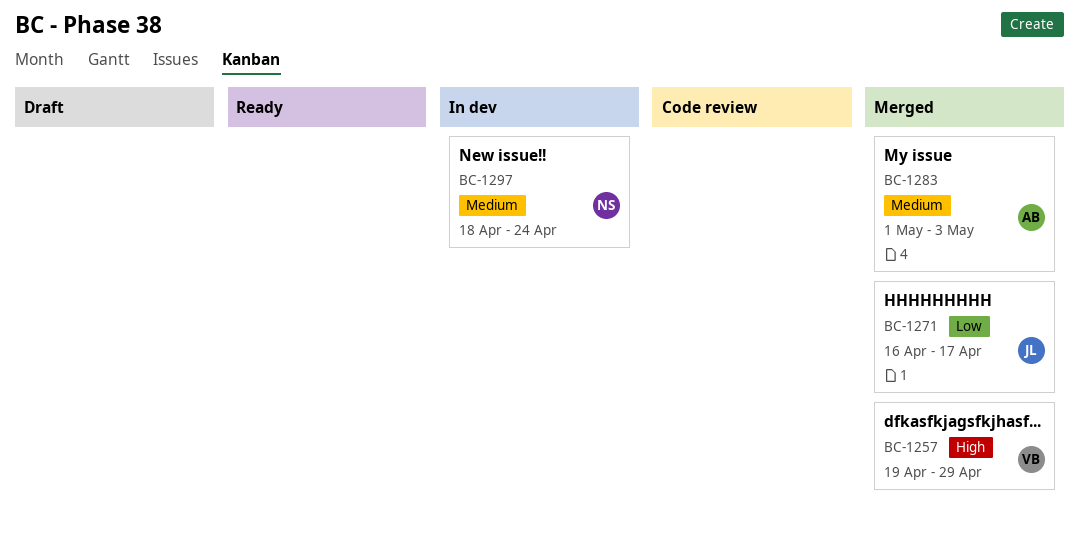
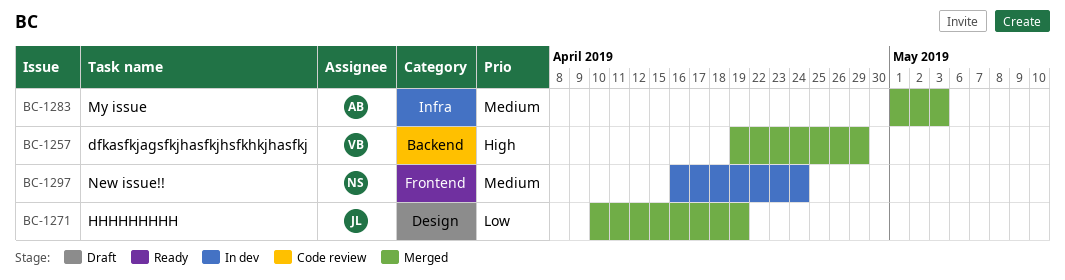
BC-1271, start: Apr 16 -> Apr 10
BC-1271, due: Apr 17 -> Apr 19
BC-1297, start: Apr 18 -> Apr 16

